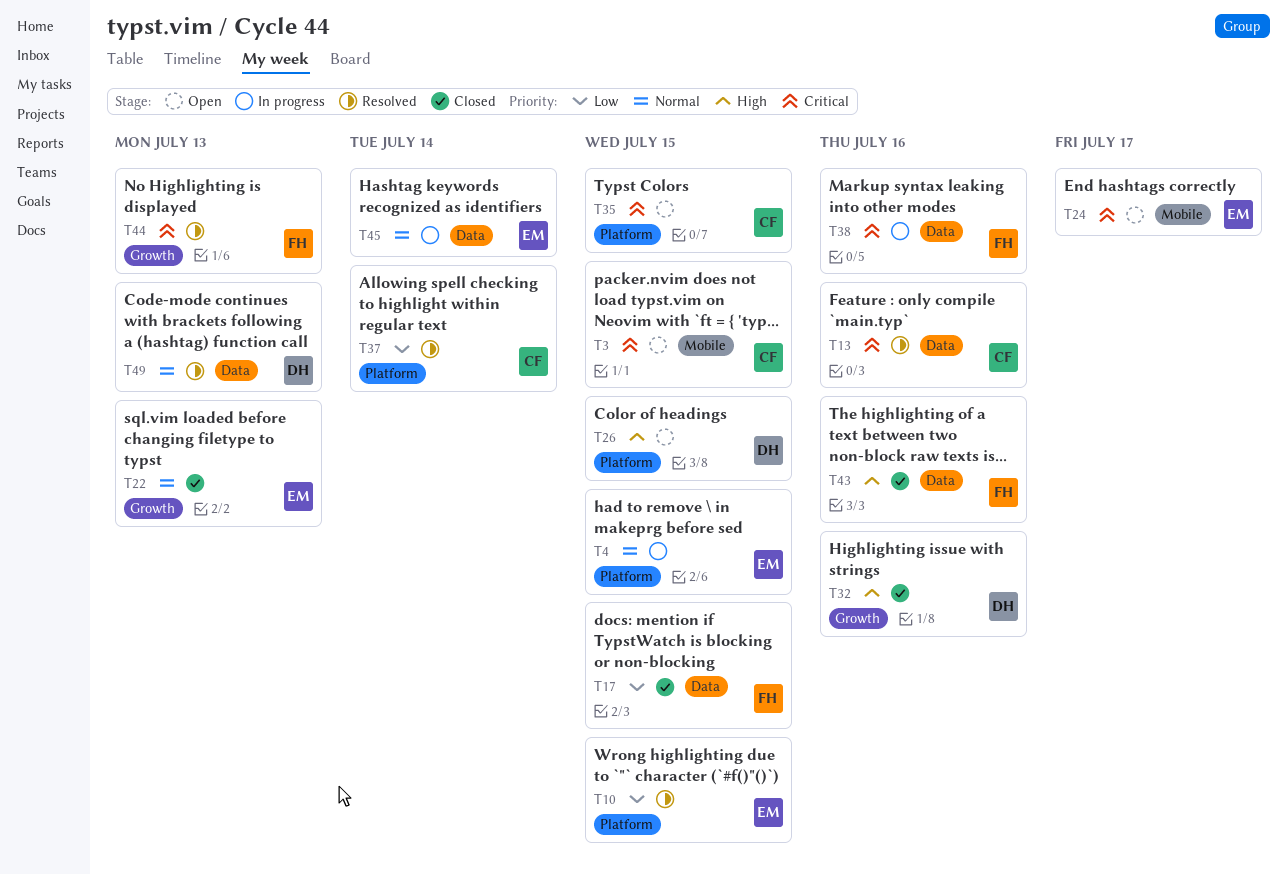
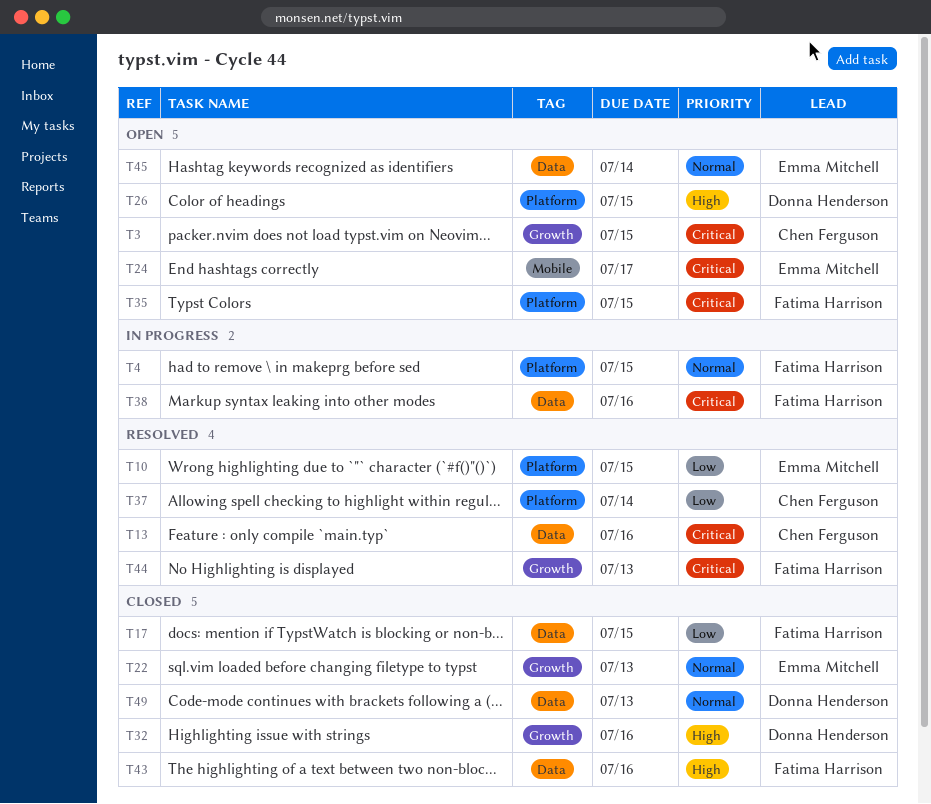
T3, label: Mobile -> Growth
T4, owner: Emma Mitchell -> Fatima Harrison
T35, owner: Chen Ferguson -> Fatima Harrison
T45, status: In progress -> Open
T49, status: Resolved -> Closed

